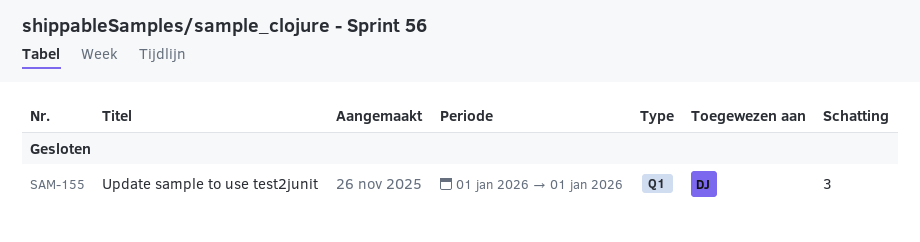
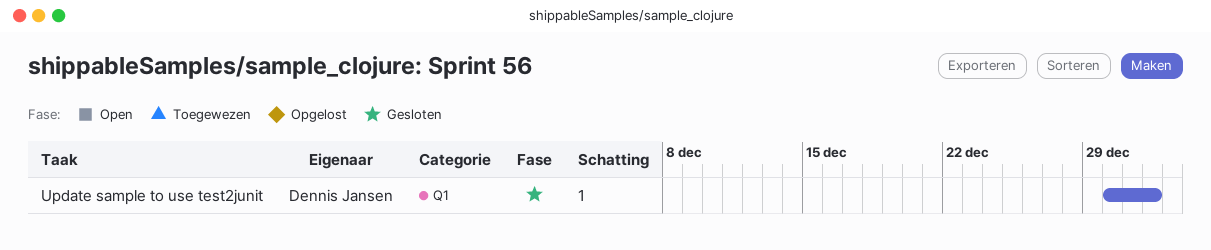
Update sample to use test2junit, estimate: 3 -> 1
Update sample to use test2junit, start: Jan 1 -> Dec 30

